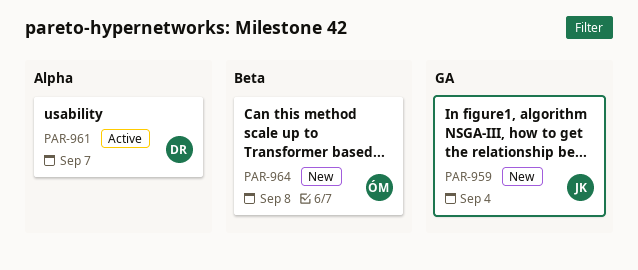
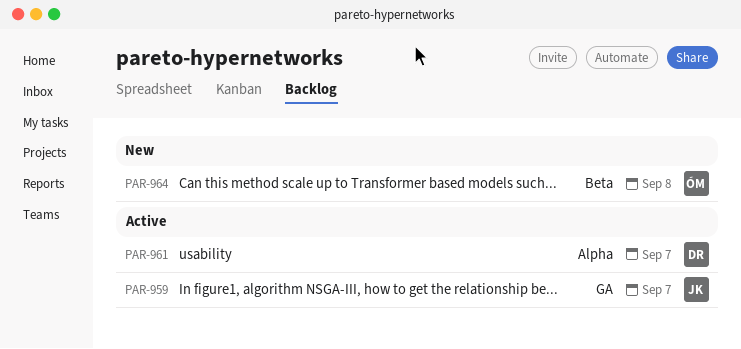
PAR-959, status: New -> Active
PAR-959, due: Sep 4 -> Sep 7

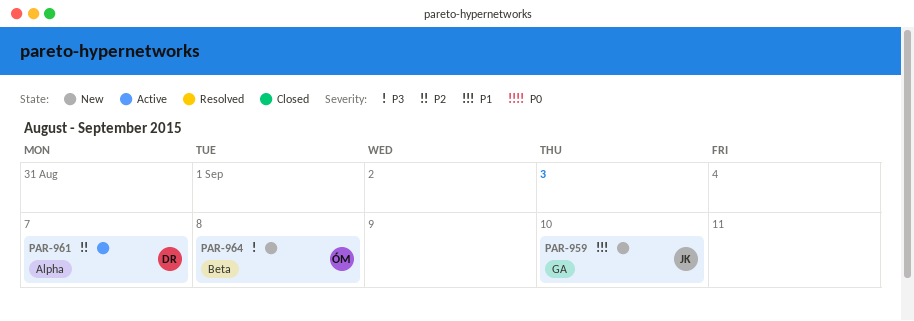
PAR-959, status: Active -> New
PAR-959, due: Sep 7 -> Sep 10

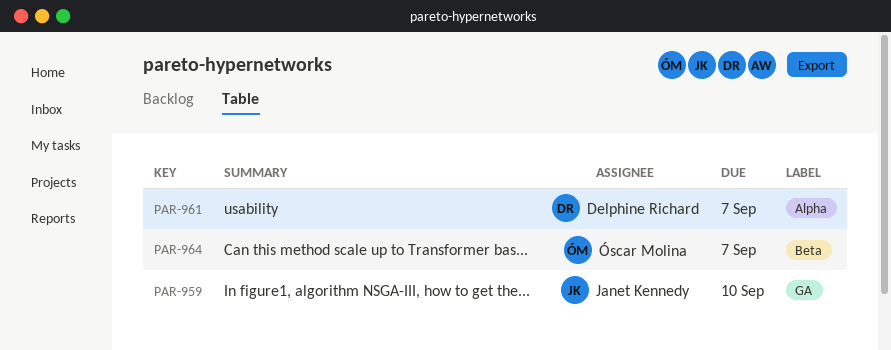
PAR-964, due: Sep 8 -> Sep 7

